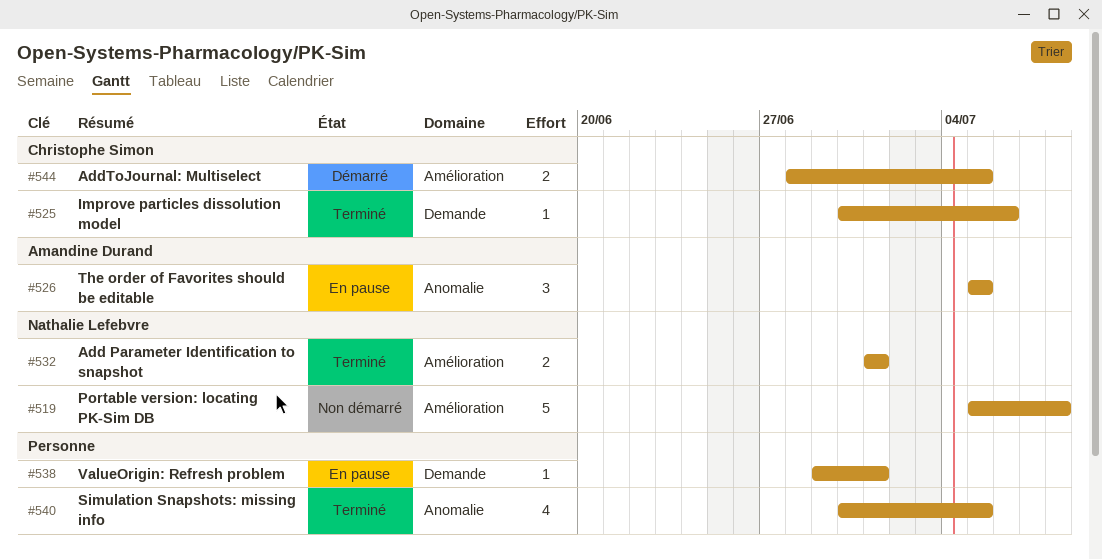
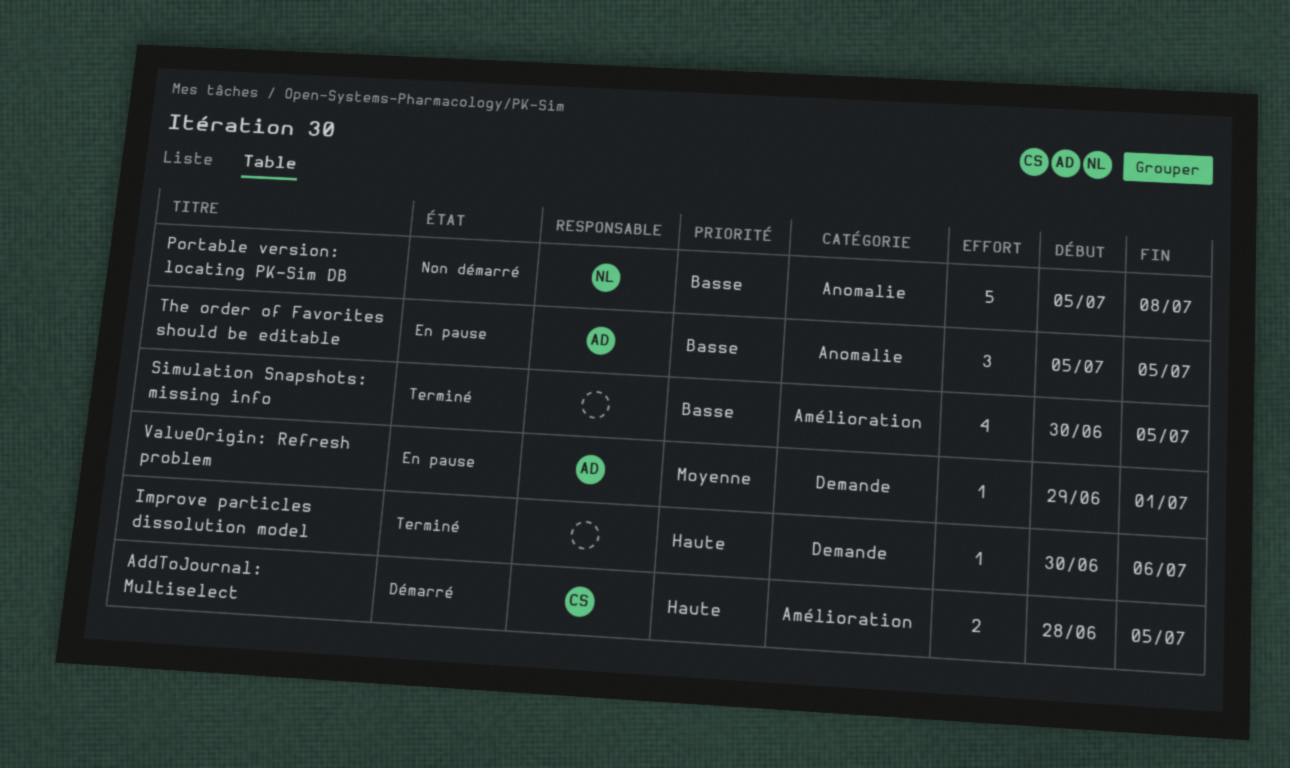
Add Parameter Identification to snapshot: present -> none
Improve particles dissolution model, owner: Christophe Simon -> none
Portable version: locating PK-Sim DB, label: Amélioration -> Anomalie
Simulation Snapshots: missing info, label: Anomalie -> Amélioration
ValueOrigin: Refresh problem, owner: none -> Amandine Durand

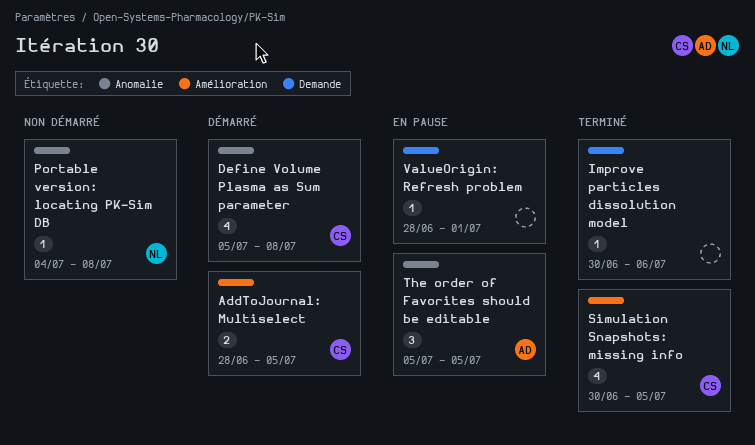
Define Volume Plasma as Sum parameter: none -> present
Portable version: locating PK-Sim DB, estimate: 5 -> 1
Portable version: locating PK-Sim DB, start: Jul 5 -> Jul 4
Simulation Snapshots: missing info, owner: none -> CS
ValueOrigin: Refresh problem, owner: AD -> none
ValueOrigin: Refresh problem, start: Jun 29 -> Jun 28

